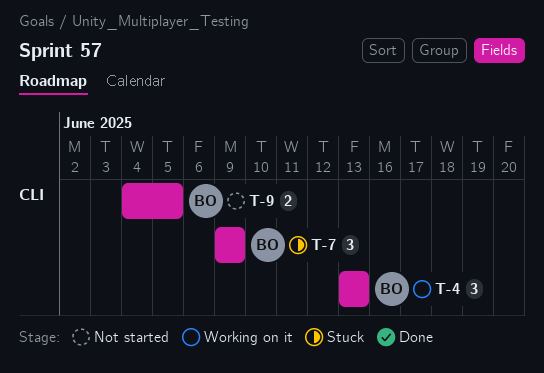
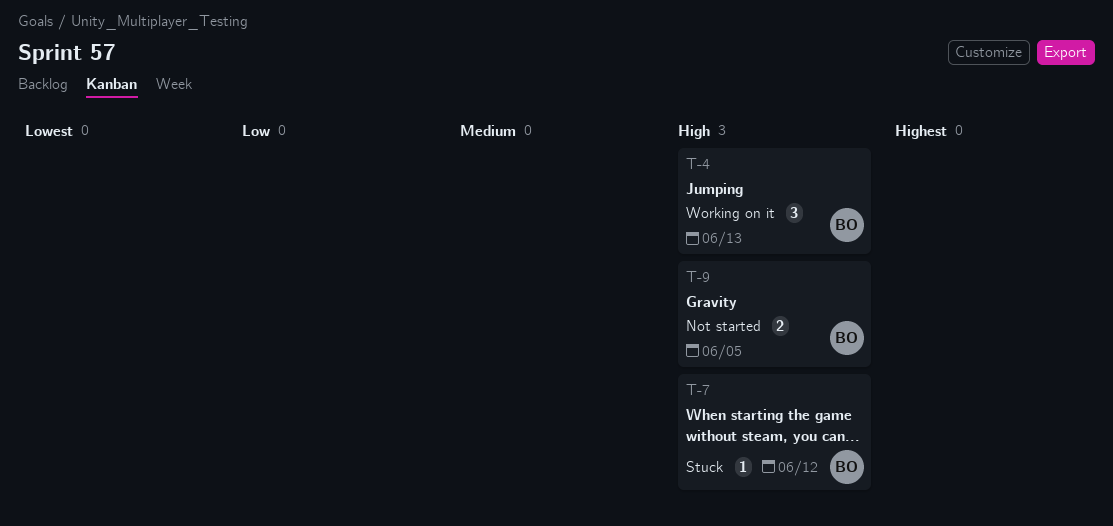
T-7, estimate: 3 -> 1
T-7, due: Jun 9 -> Jun 12

